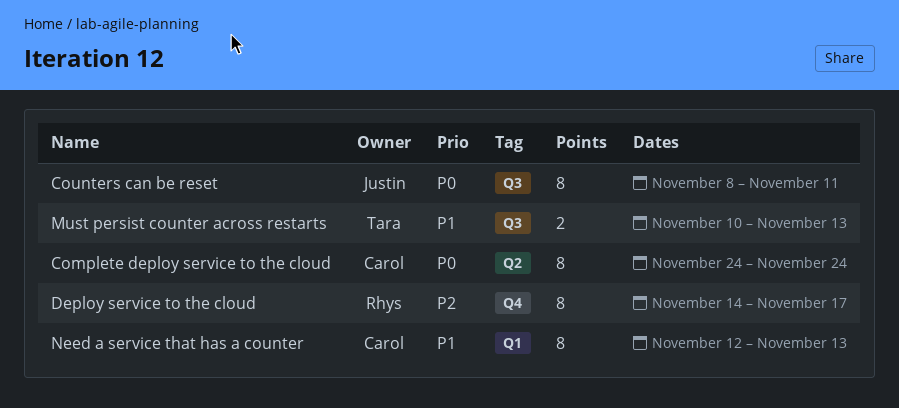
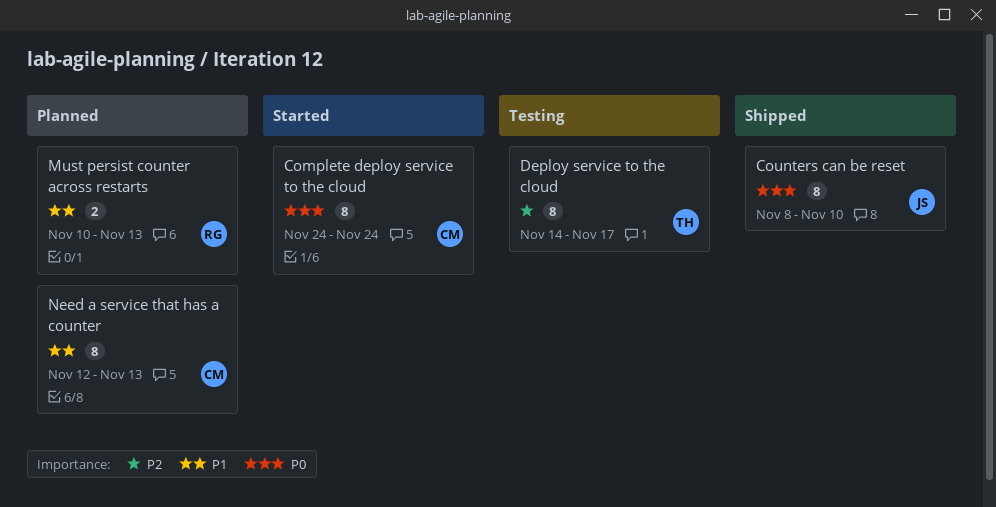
Counters can be reset, due: Nov 11 -> Nov 10
Deploy service to the cloud, owner: Rhys -> Tara
Must persist counter across restarts, owner: Tara -> Rhys

